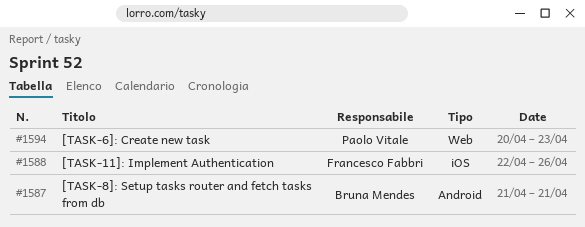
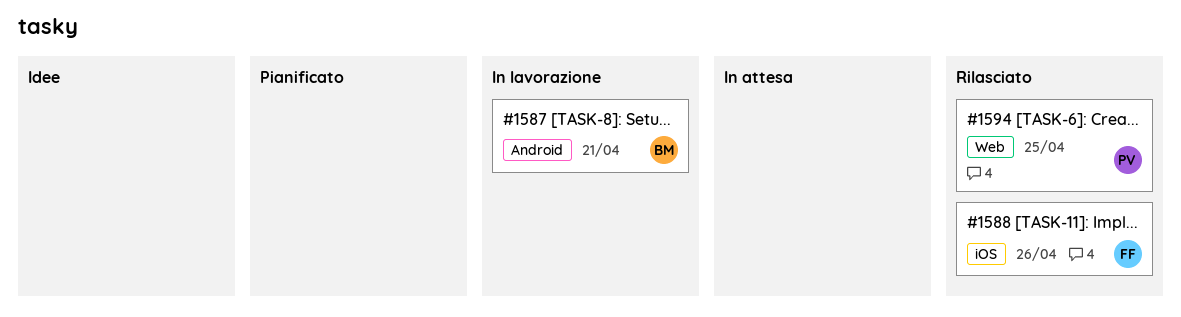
#1594, due: Apr 23 -> Apr 25

